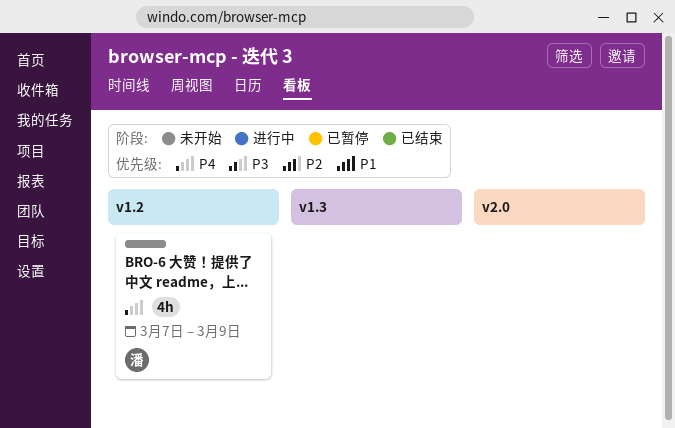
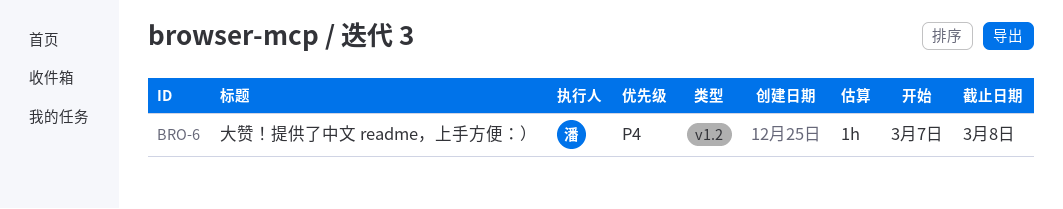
BRO-6, estimate: 4h -> 1h
BRO-6, due: Mar 9 -> Mar 8

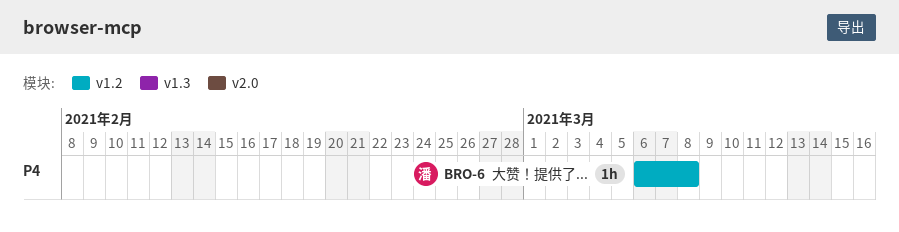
BRO-6, start: Mar 7 -> Mar 6

